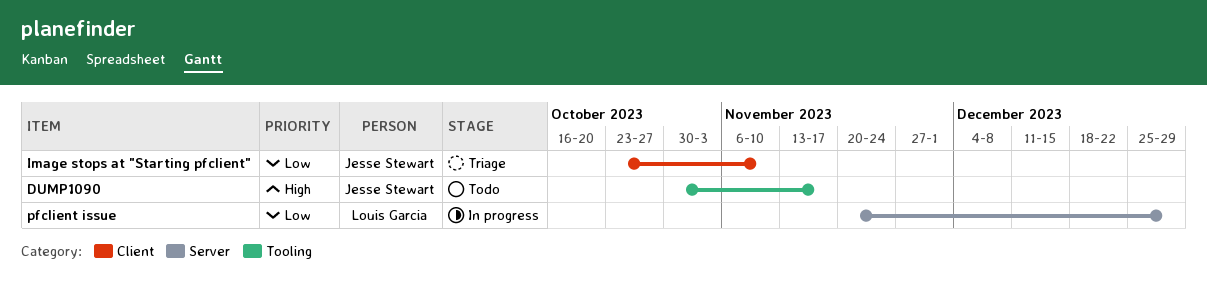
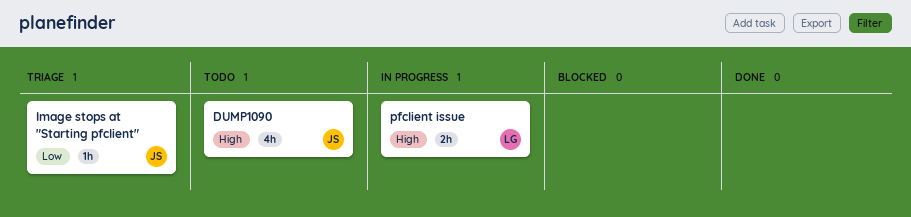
pfclient issue, priority: Low -> High

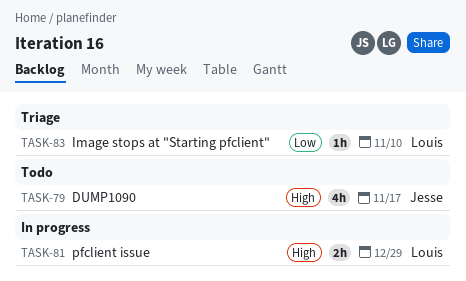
Image stops at "Starting pfclient", owner: Jesse -> Louis

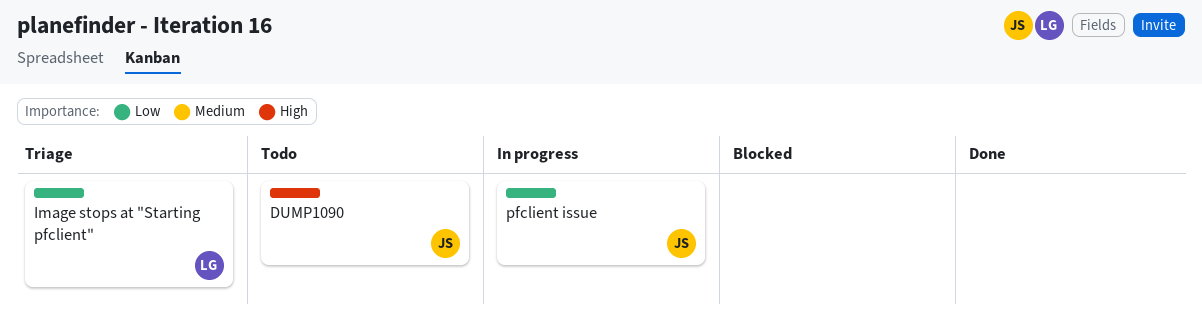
pfclient issue, owner: Louis -> Jesse
pfclient issue, priority: High -> Low

